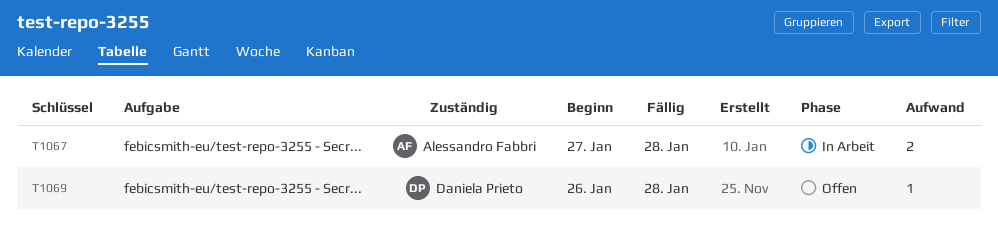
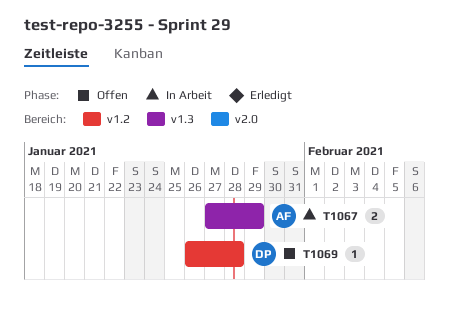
T1067, due: Jan 28 -> Jan 29

